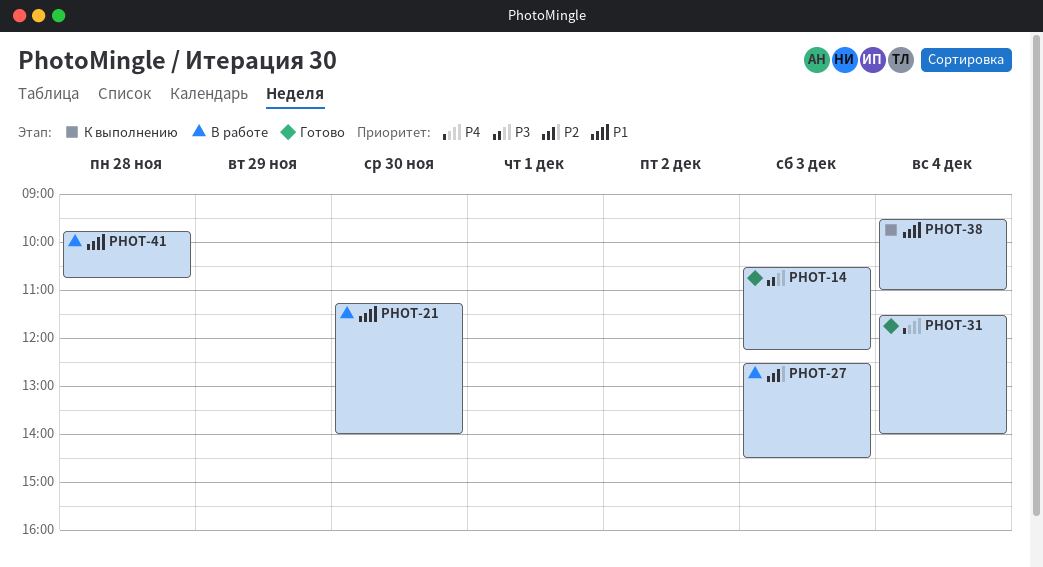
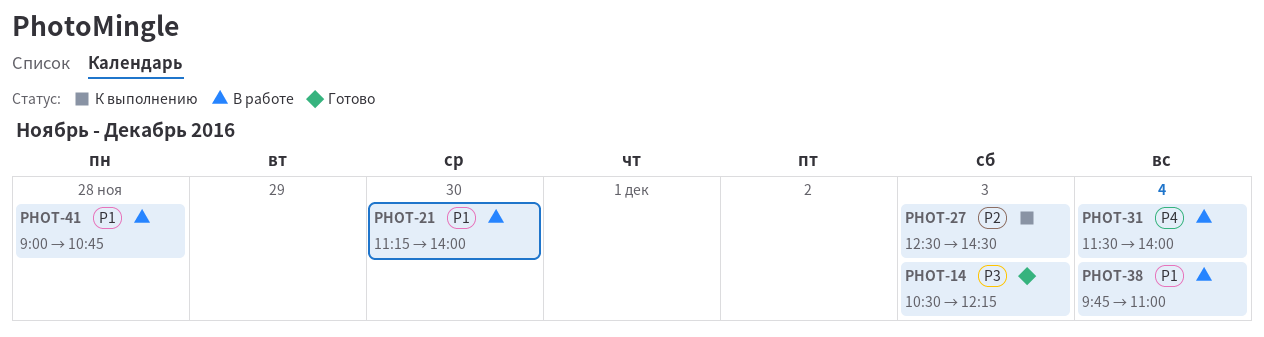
PHOT-27, status: В работе -> К выполнению
PHOT-31, status: Готово -> В работе
PHOT-38, status: К выполнению -> В работе
PHOT-38, begins: 09:30 -> 09:45
PHOT-41, begins: 09:45 -> 09:00

